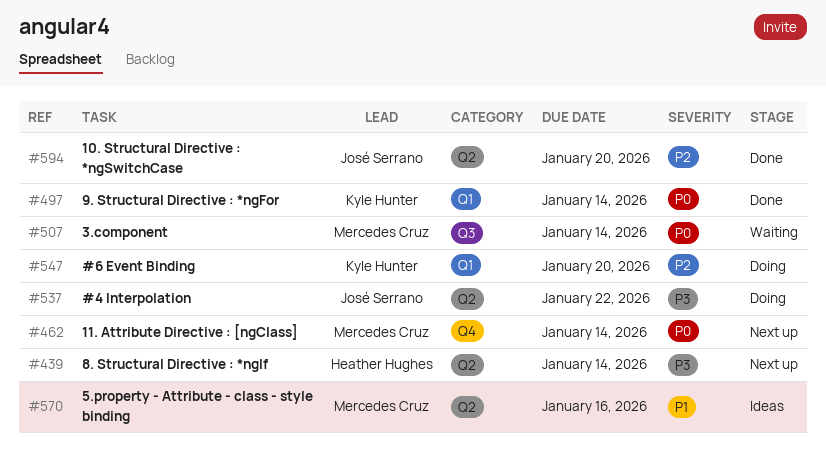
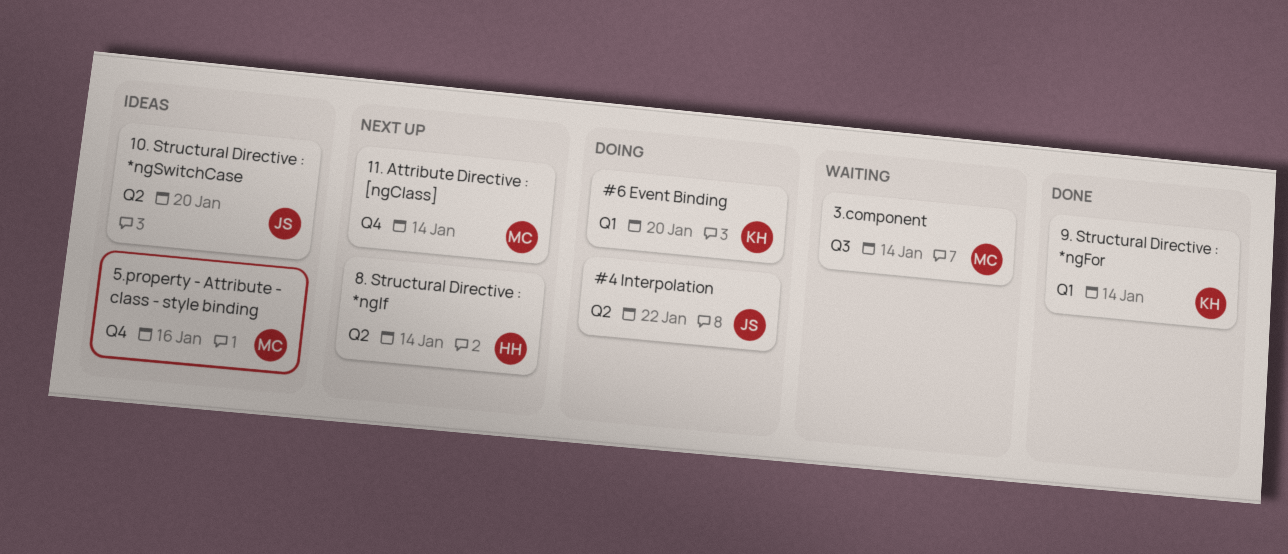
10. Structural Directive : *ngSwitchCase, status: Done -> Ideas
5.property - Attribute - class - style binding, label: Q2 -> Q4

